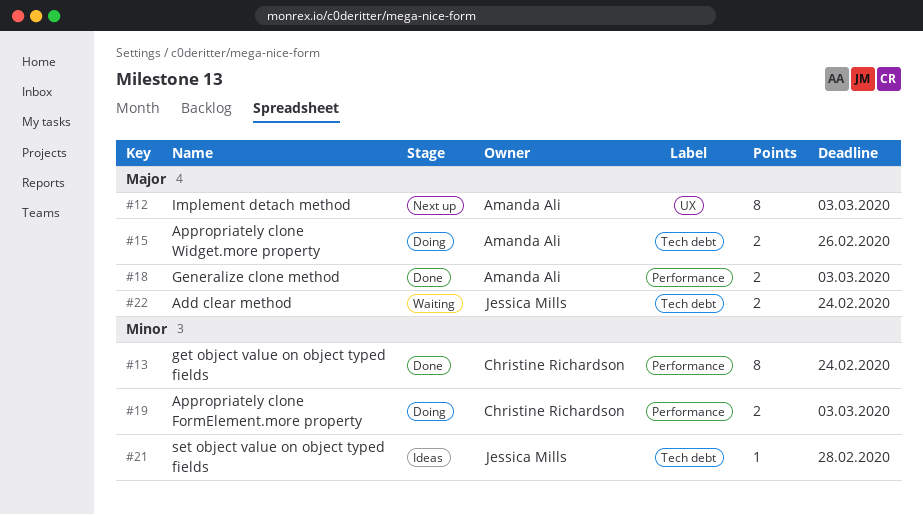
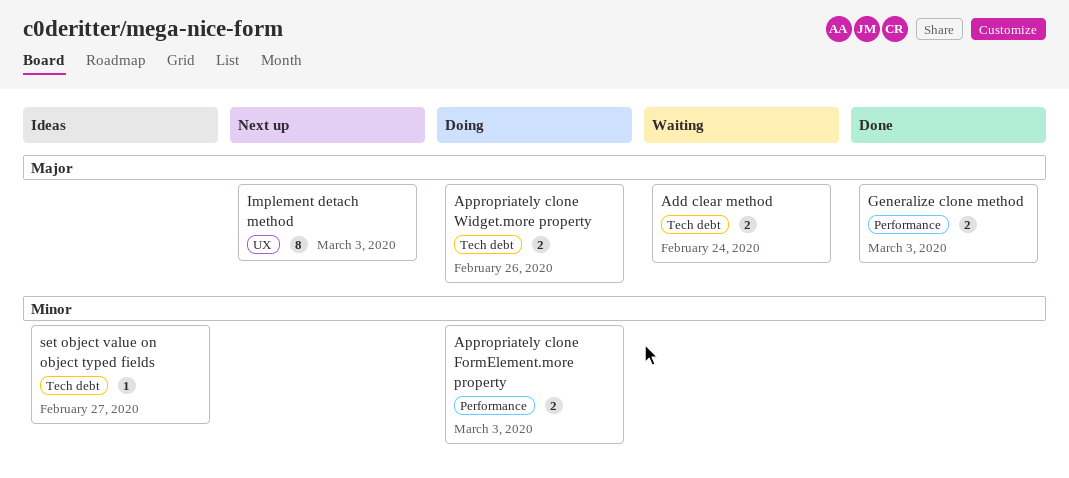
get object value on object typed fields: present -> none
set object value on object typed fields, due: Feb 28 -> Feb 27

